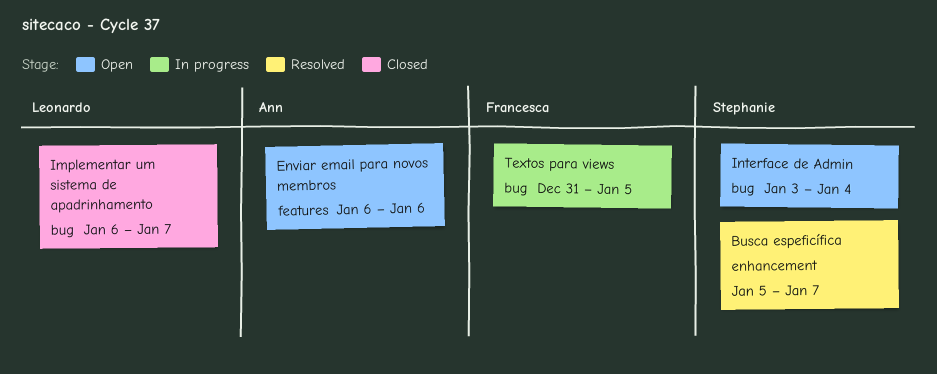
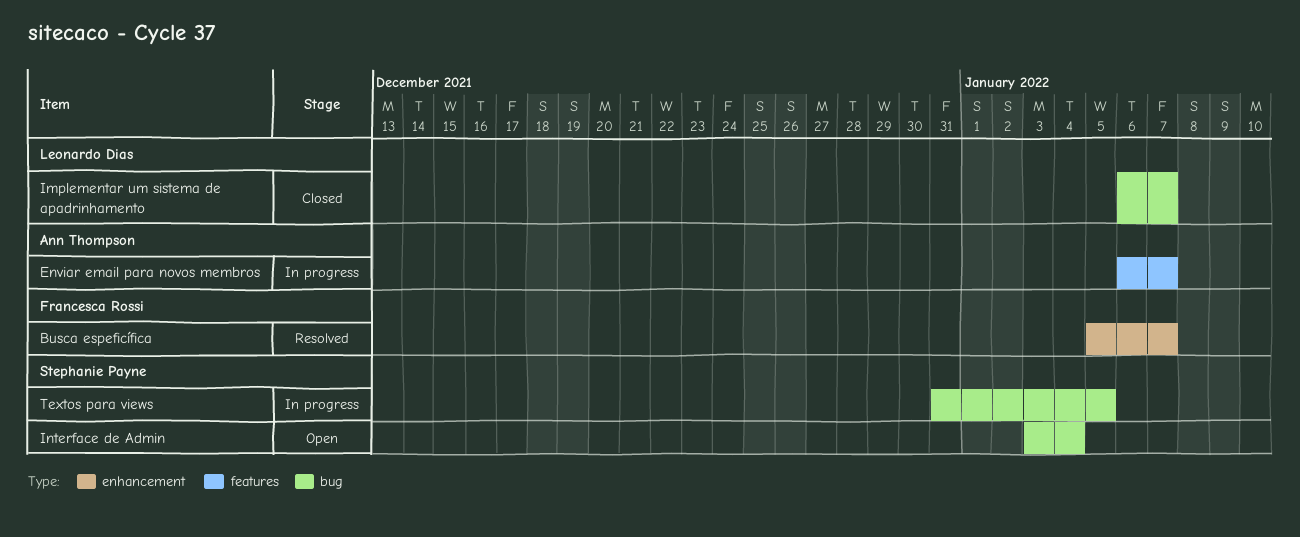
Busca espeficífica, owner: Stephanie Payne -> Francesca Rossi
Enviar email para novos membros, status: Open -> In progress
Enviar email para novos membros, due: Jan 6 -> Jan 7
Textos para views, owner: Francesca Rossi -> Stephanie Payne

